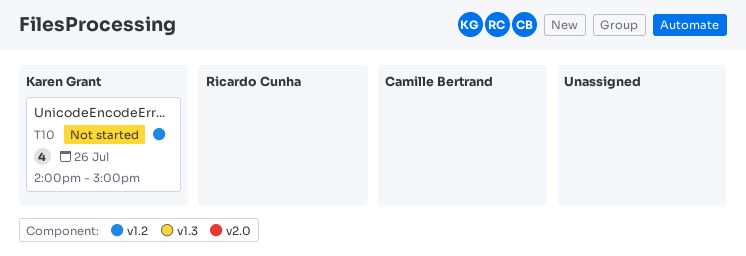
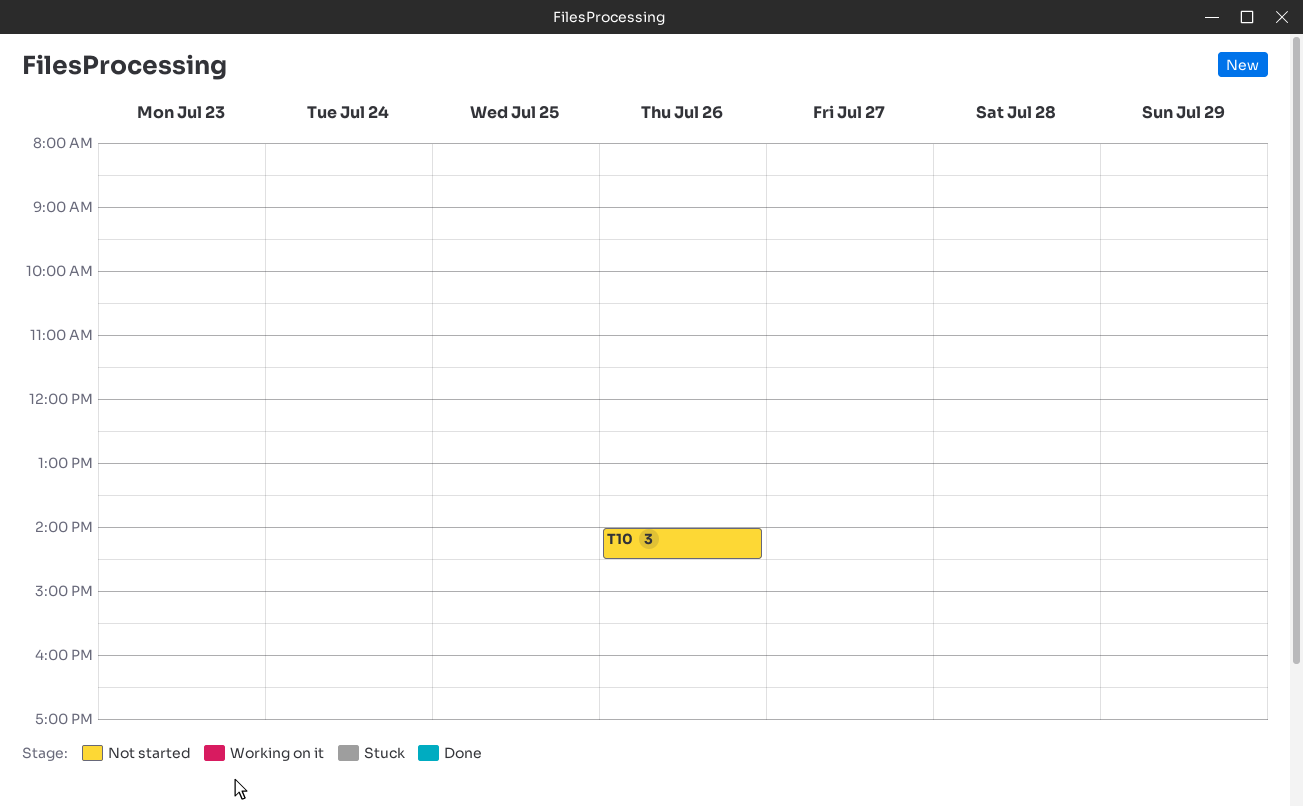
T10, estimate: 4 -> 3
T10, ends: 15:00 -> 14:30

